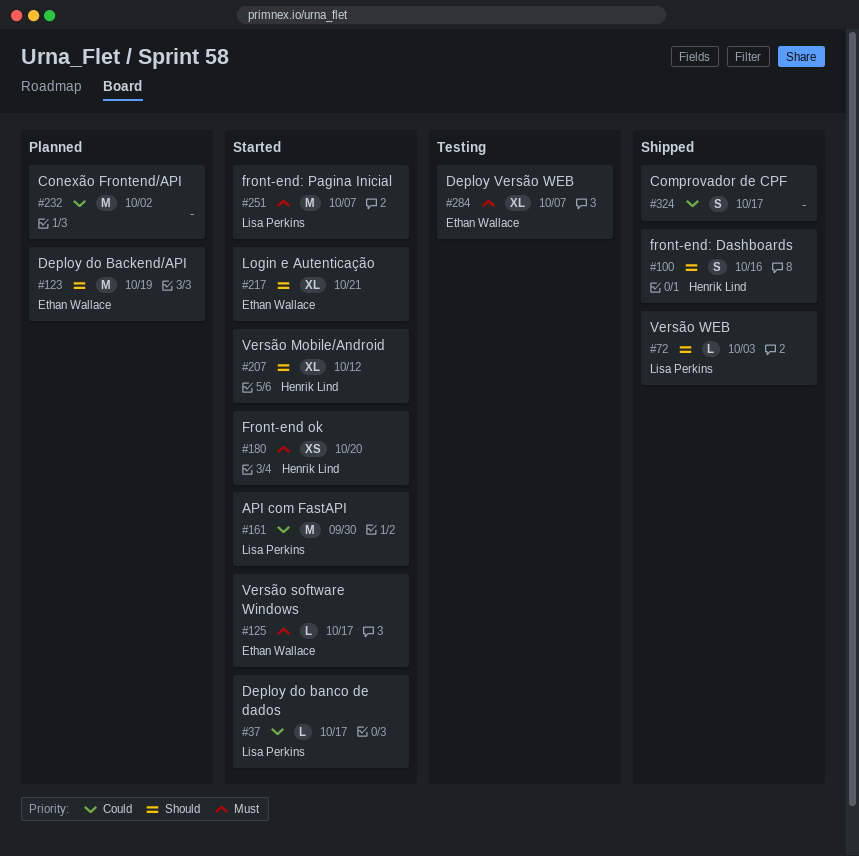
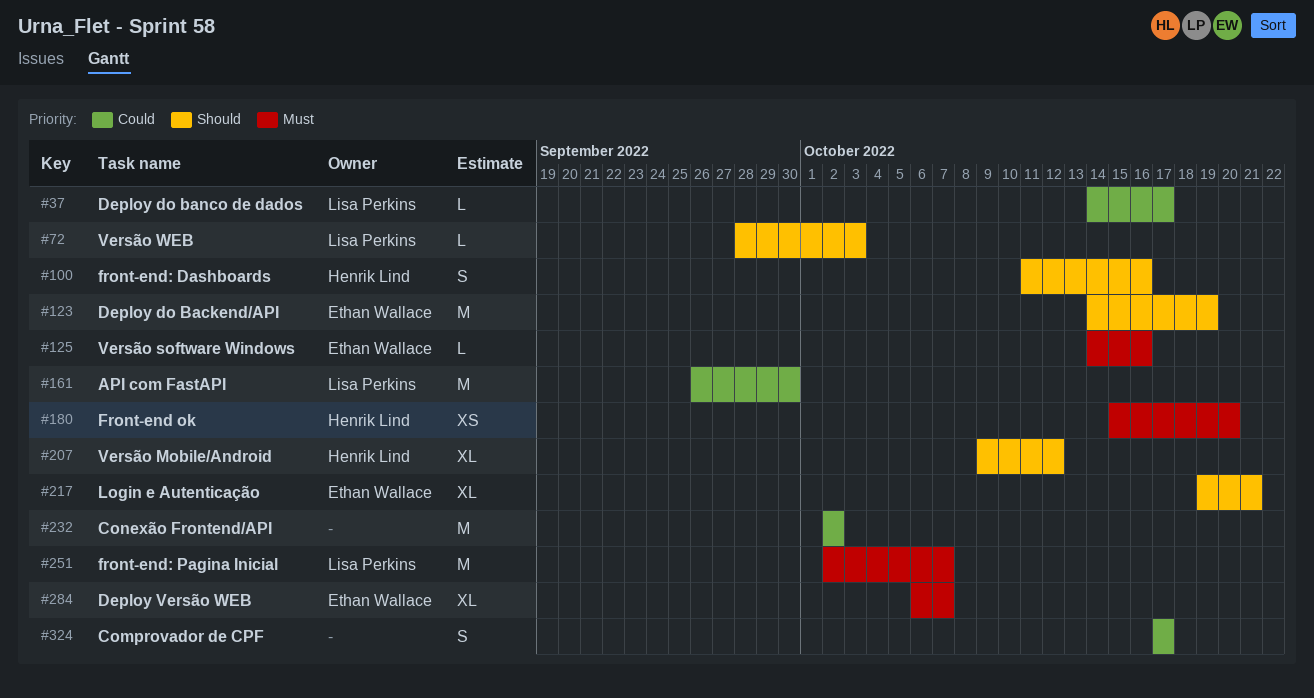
#125, due: Oct 17 -> Oct 16

